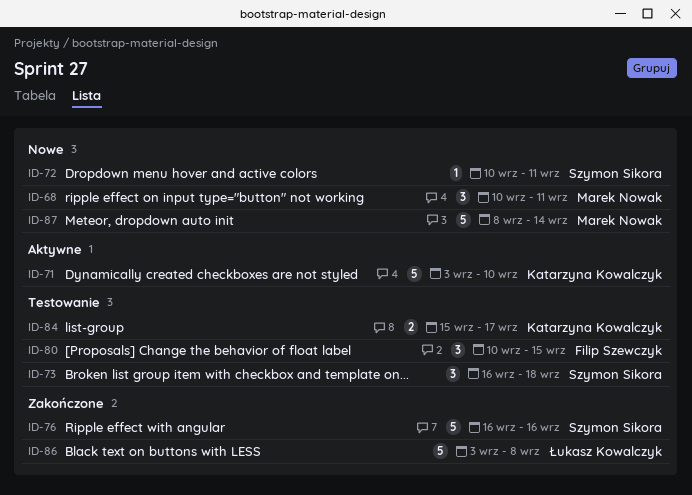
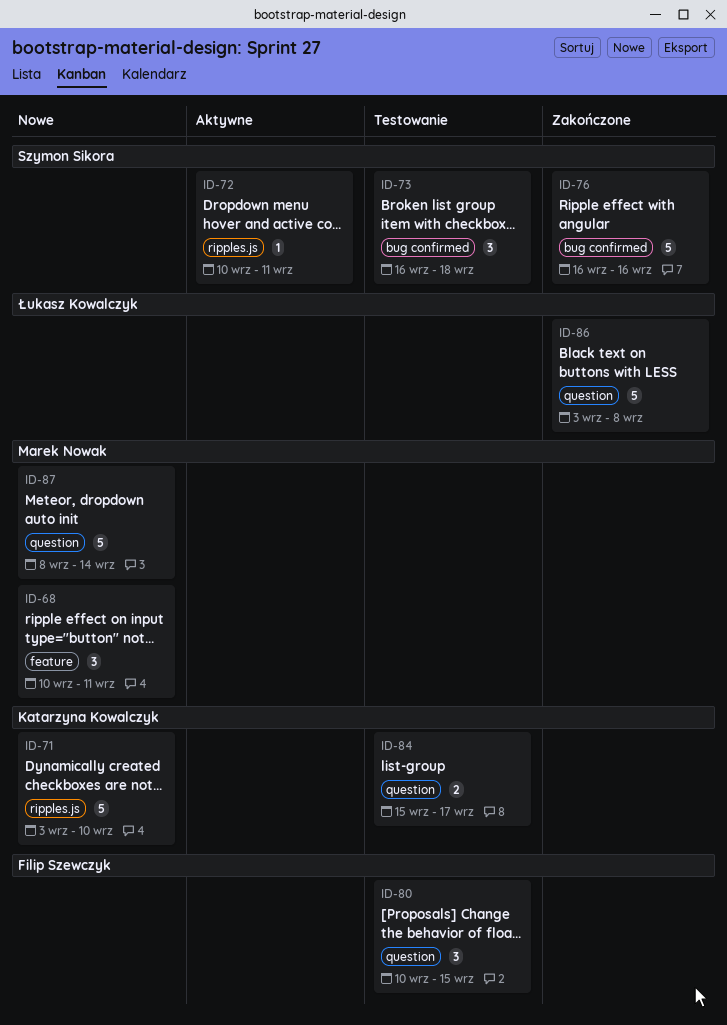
ID-71, status: Aktywne -> Nowe
ID-72, status: Nowe -> Aktywne

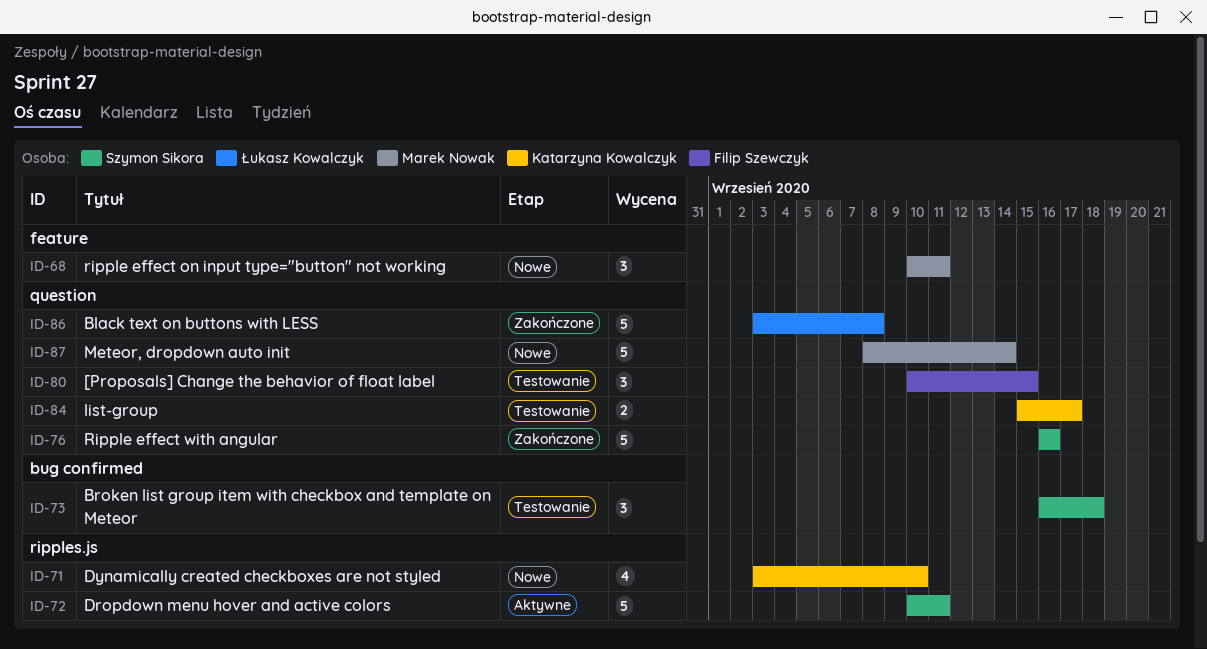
ID-71, estimate: 5 -> 4
ID-72, estimate: 1 -> 5
ID-76, label: bug confirmed -> question

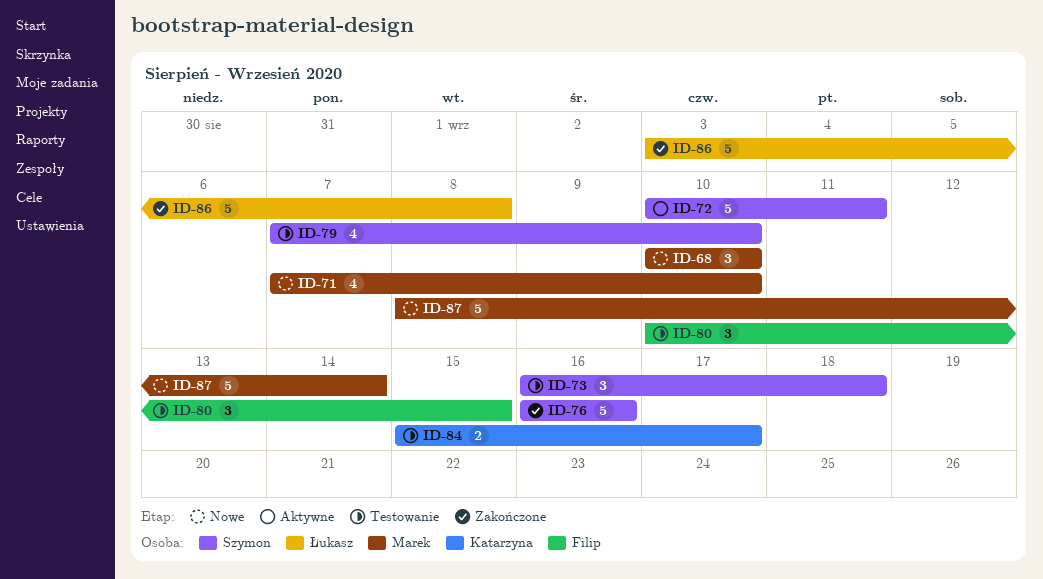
ID-68, due: Sep 11 -> Sep 10
ID-71, owner: Katarzyna Kowalczyk -> Marek Nowak
ID-71, start: Sep 3 -> Sep 7
ID-79: none -> present

